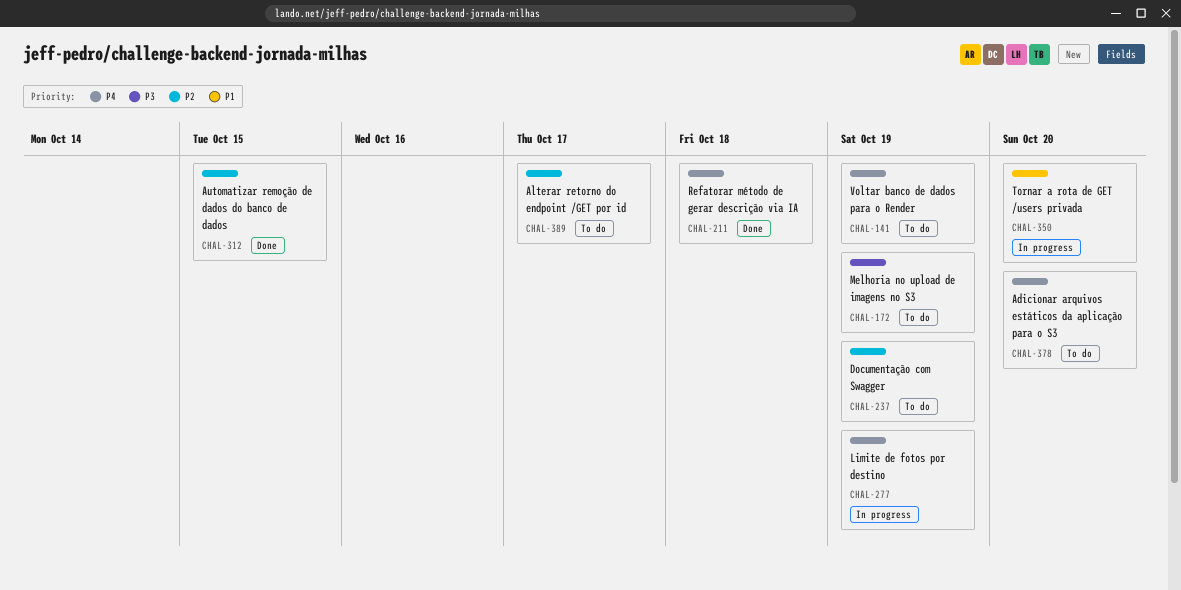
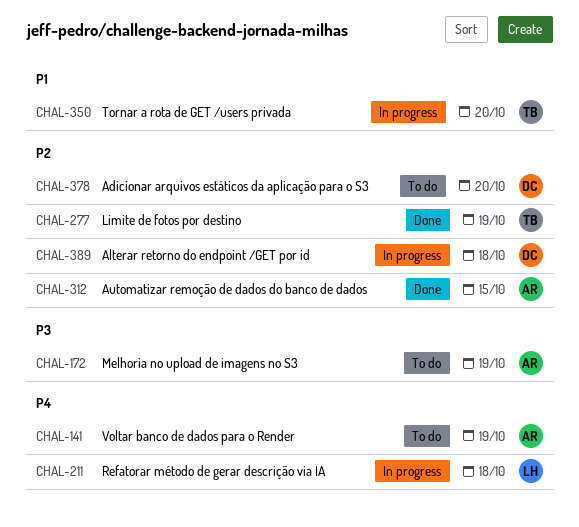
CHAL-211, status: Done -> In progress
CHAL-237: present -> none
CHAL-277, status: In progress -> Done
CHAL-277, priority: P4 -> P2
CHAL-378, priority: P4 -> P2
CHAL-389, status: To do -> In progress
CHAL-389, due: Oct 17 -> Oct 18

